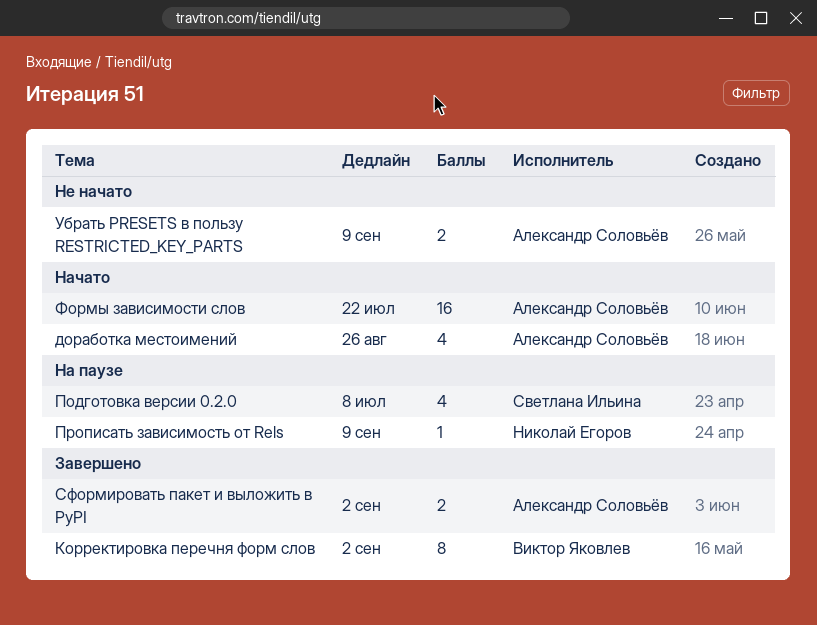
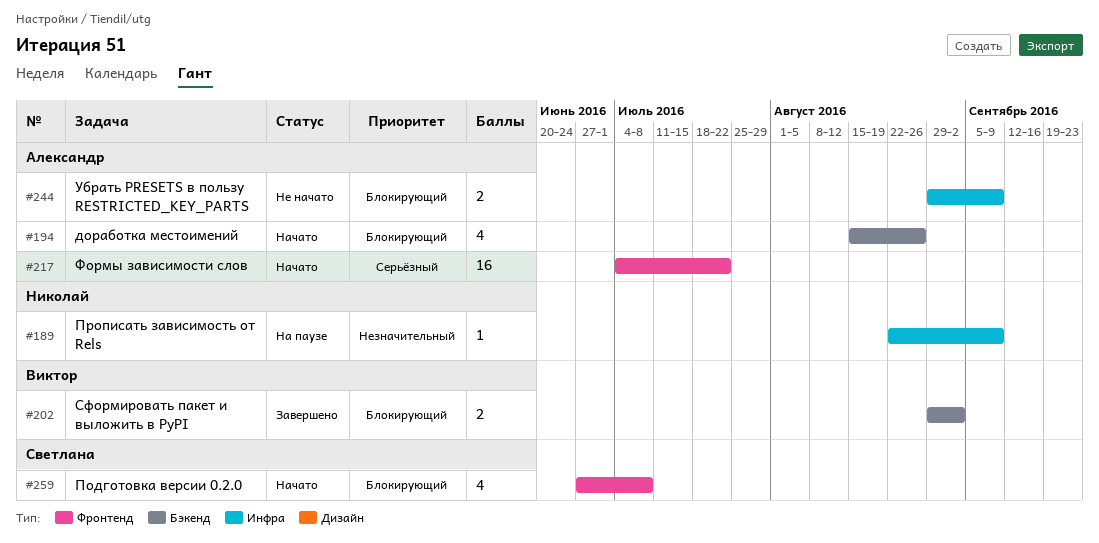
Корректировка перечня форм слов: present -> none
Подготовка версии 0.2.0, status: На паузе -> Начато
Сформировать пакет и выложить в PyPI, owner: Александр Соловьёв -> Виктор Яковлев

